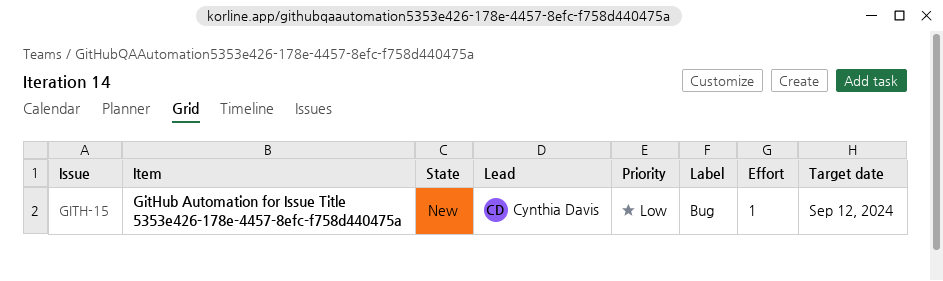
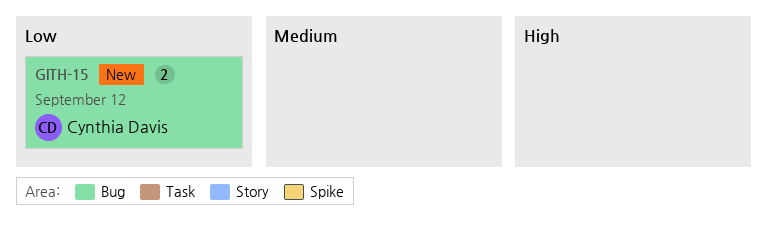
GITH-15, estimate: 1 -> 2

